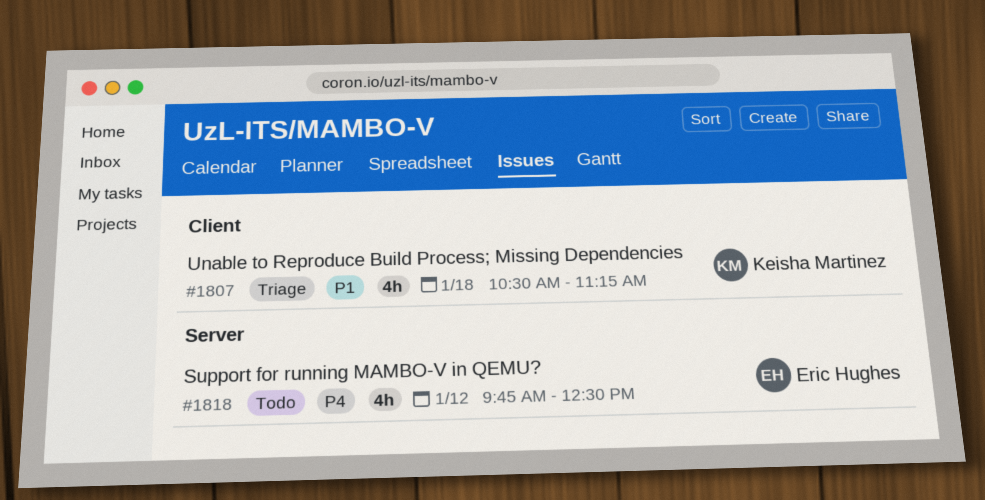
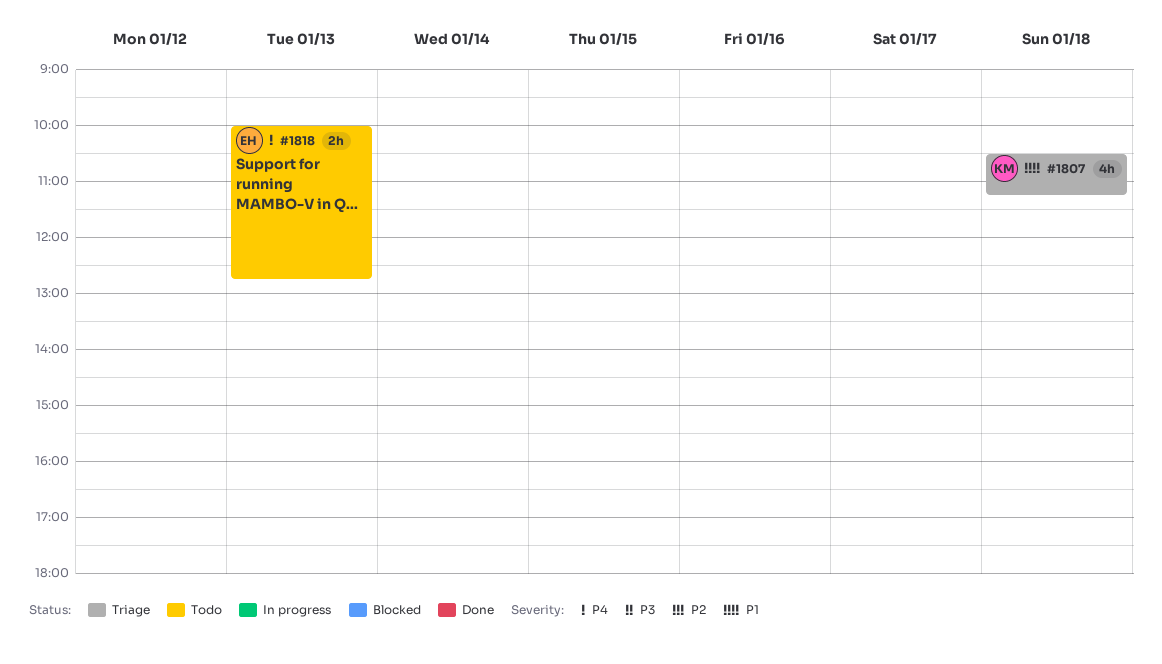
#1818, estimate: 4h -> 2h
#1818, day: Jan 12 -> Jan 13
#1818, begins: 09:45 -> 10:00
#1818, ends: 12:30 -> 12:45

